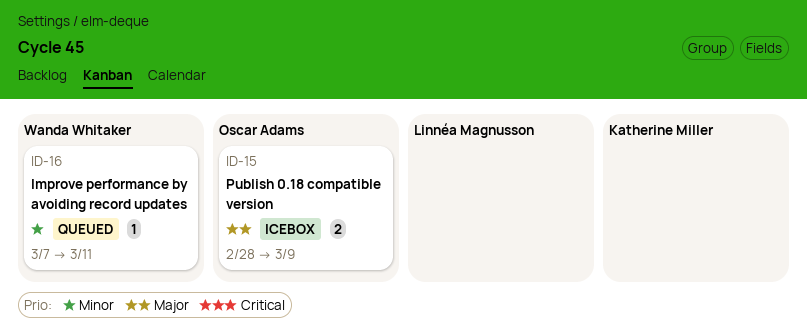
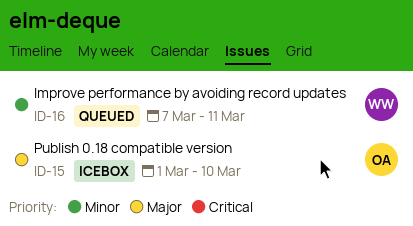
ID-15, start: Feb 28 -> Mar 1
ID-15, due: Mar 9 -> Mar 10

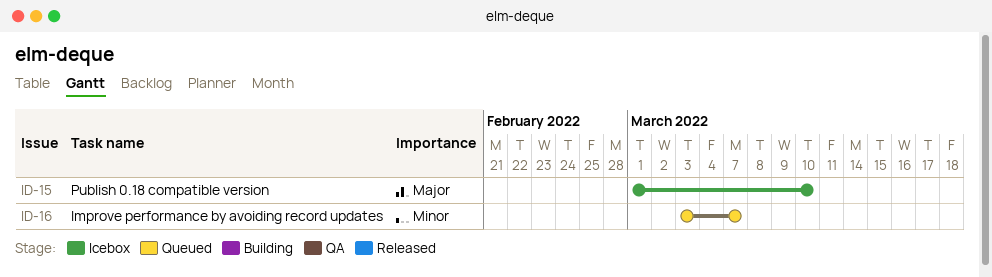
ID-16, start: Mar 7 -> Mar 3
ID-16, due: Mar 11 -> Mar 7

